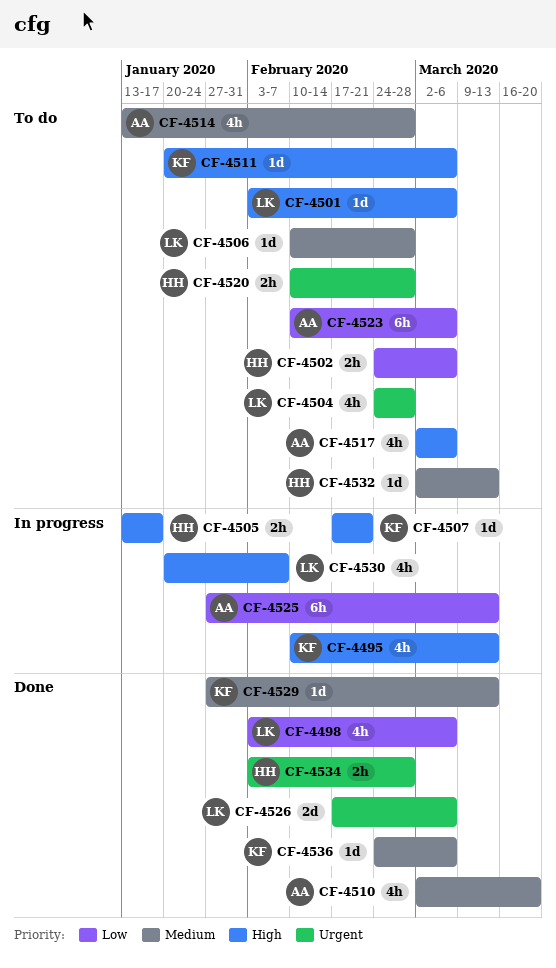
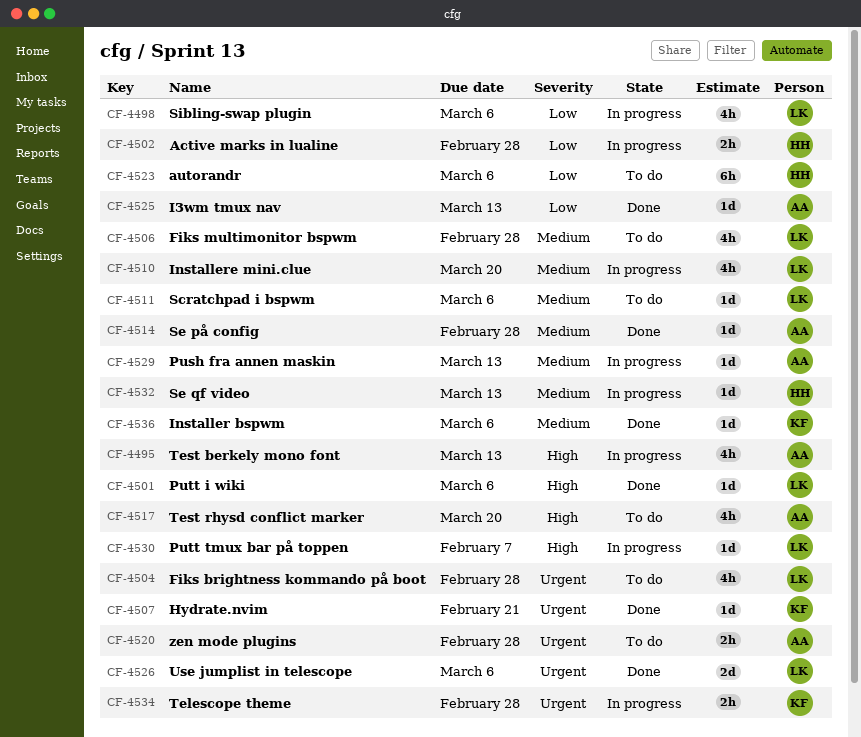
CF-4495, owner: KF -> AA
CF-4498, status: Done -> In progress
CF-4501, status: To do -> Done
CF-4502, status: To do -> In progress
CF-4502, due: Mar 6 -> Feb 28
CF-4505: present -> none
CF-4506, estimate: 1d -> 4h
CF-4507, status: In progress -> Done
CF-4507, priority: High -> Urgent
CF-4510, status: Done -> In progress
CF-4510, owner: AA -> LK
CF-4511, owner: KF -> LK
CF-4511, priority: High -> Medium
CF-4514, status: To do -> Done
CF-4514, estimate: 4h -> 1d
CF-4517, due: Mar 6 -> Mar 20
CF-4520, owner: HH -> AA
CF-4523, owner: AA -> HH
CF-4525, status: In progress -> Done
CF-4525, estimate: 6h -> 1d
CF-4529, status: Done -> In progress
CF-4529, owner: KF -> AA
CF-4530, estimate: 4h -> 1d
CF-4532, status: To do -> In progress
CF-4534, status: Done -> In progress
CF-4534, owner: HH -> KF

